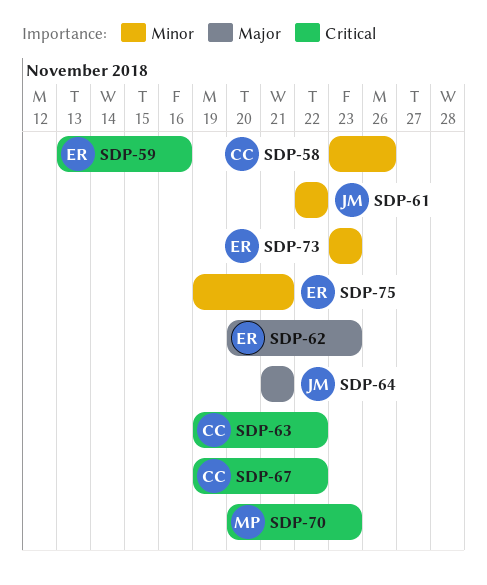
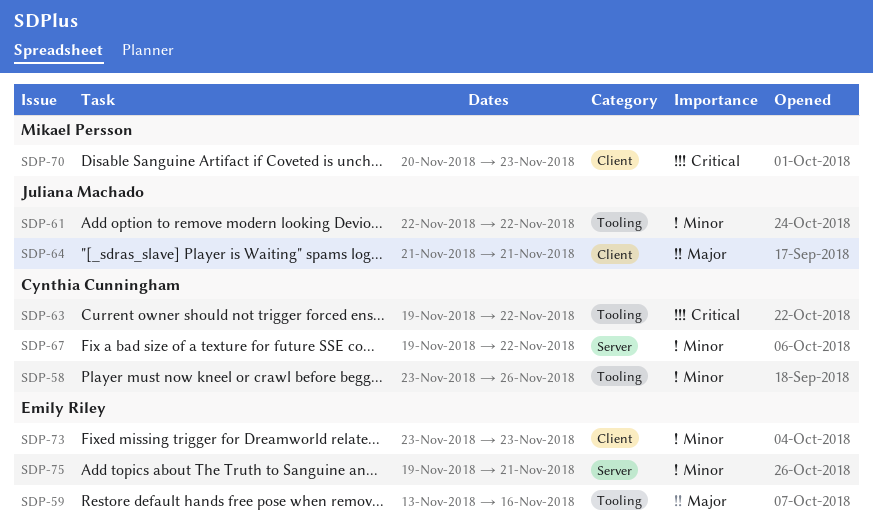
SDP-59, priority: Critical -> Major
SDP-62: present -> none
SDP-67, priority: Critical -> Minor

